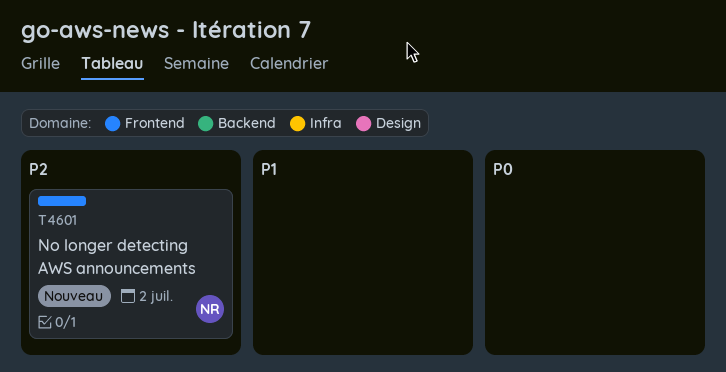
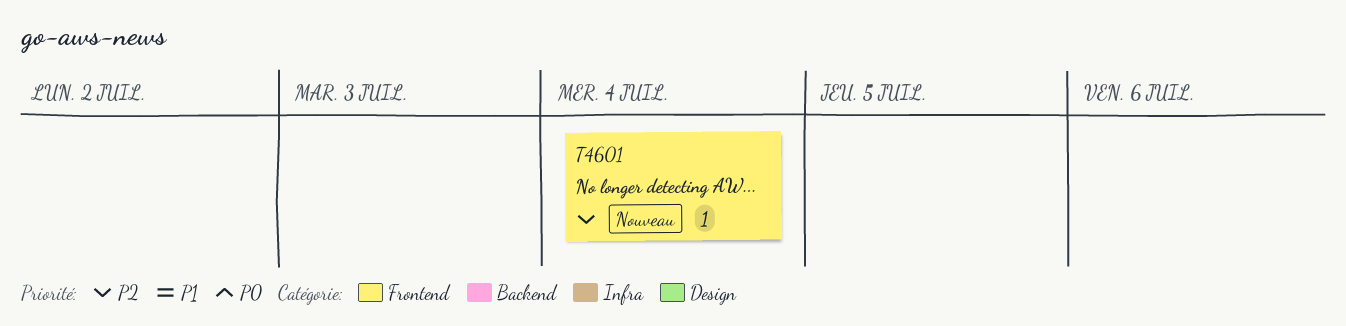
T4601, due: Jul 2 -> Jul 4

